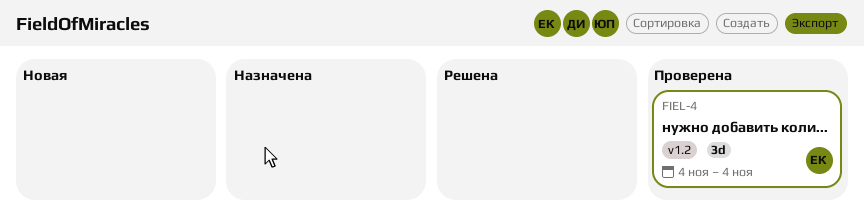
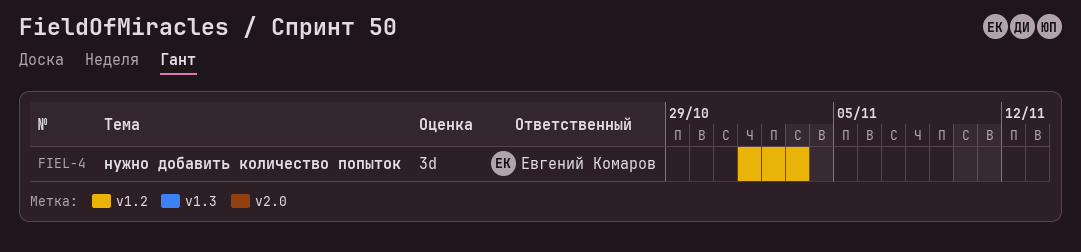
FIEL-4, start: Nov 4 -> Nov 1
FIEL-4, due: Nov 4 -> Nov 3

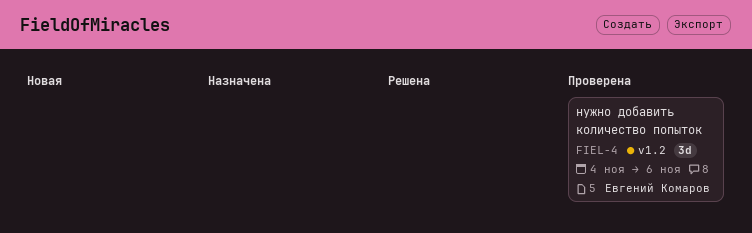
FIEL-4, start: Nov 1 -> Nov 4
FIEL-4, due: Nov 3 -> Nov 6

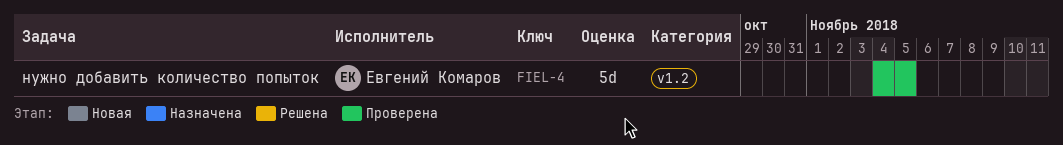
FIEL-4, estimate: 3d -> 5d
FIEL-4, due: Nov 6 -> Nov 5

